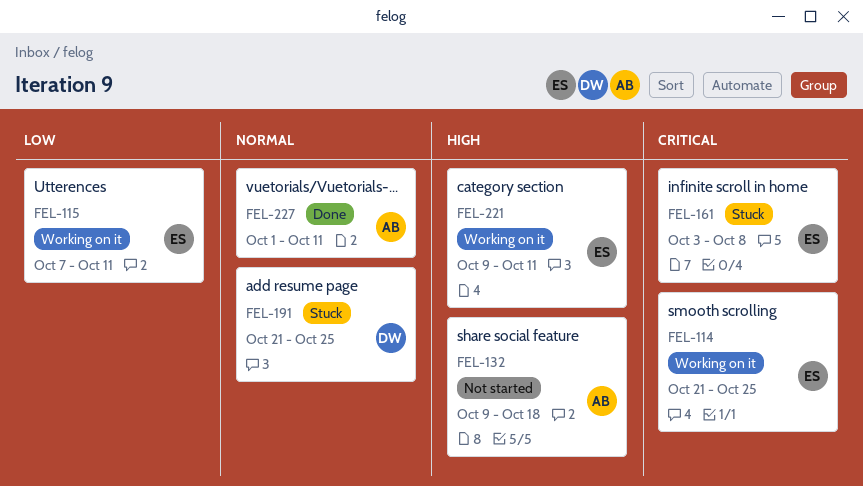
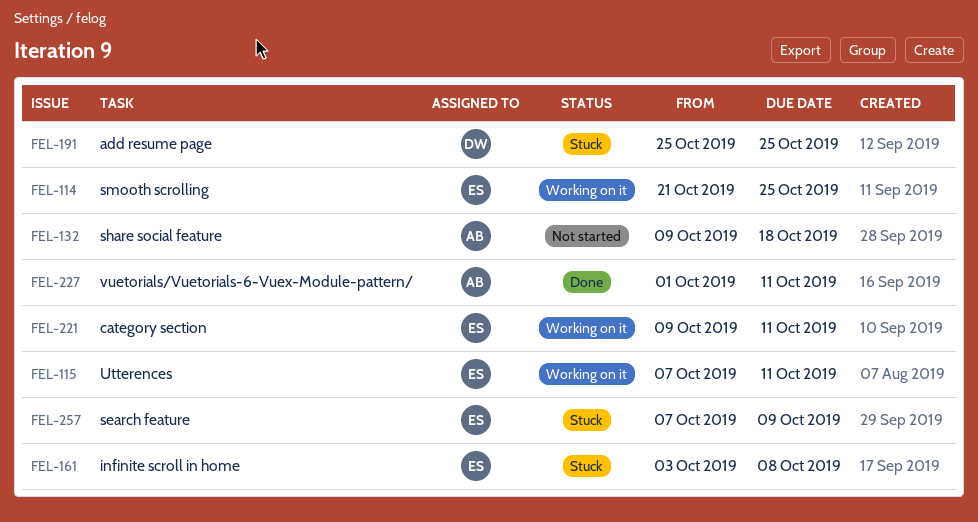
FEL-191, start: Oct 21 -> Oct 25
FEL-257: none -> present

